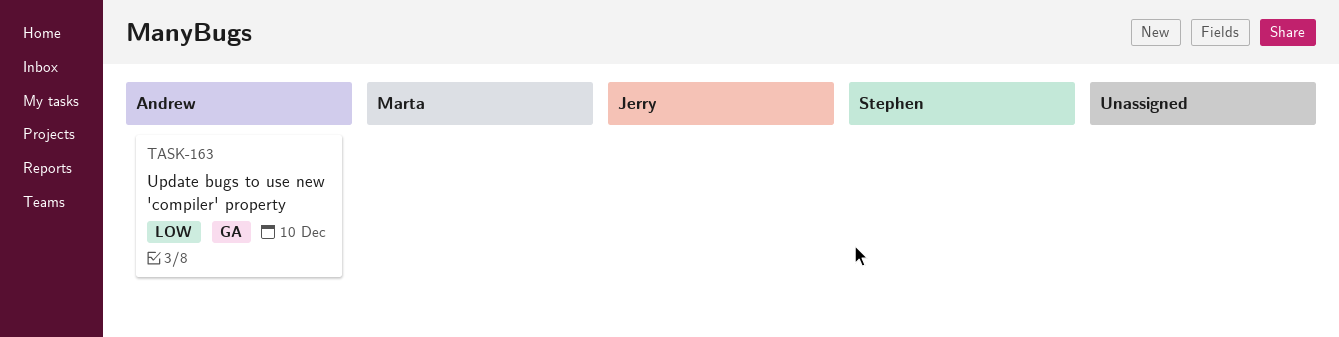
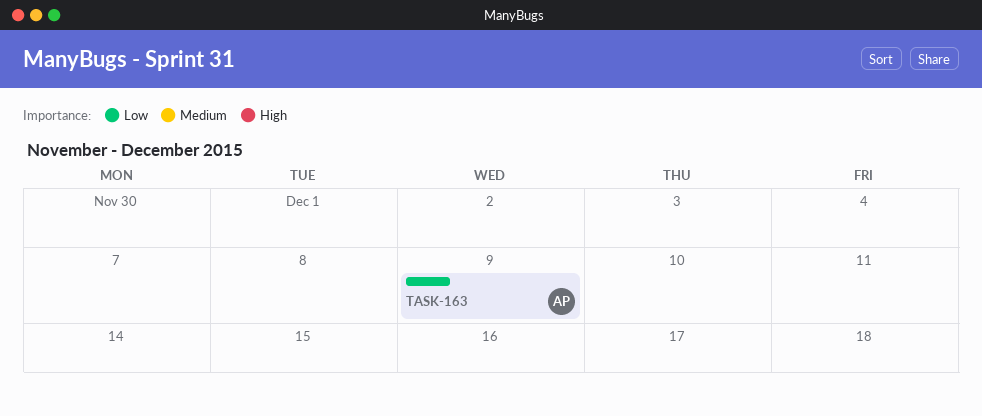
TASK-163, due: Dec 10 -> Dec 9

